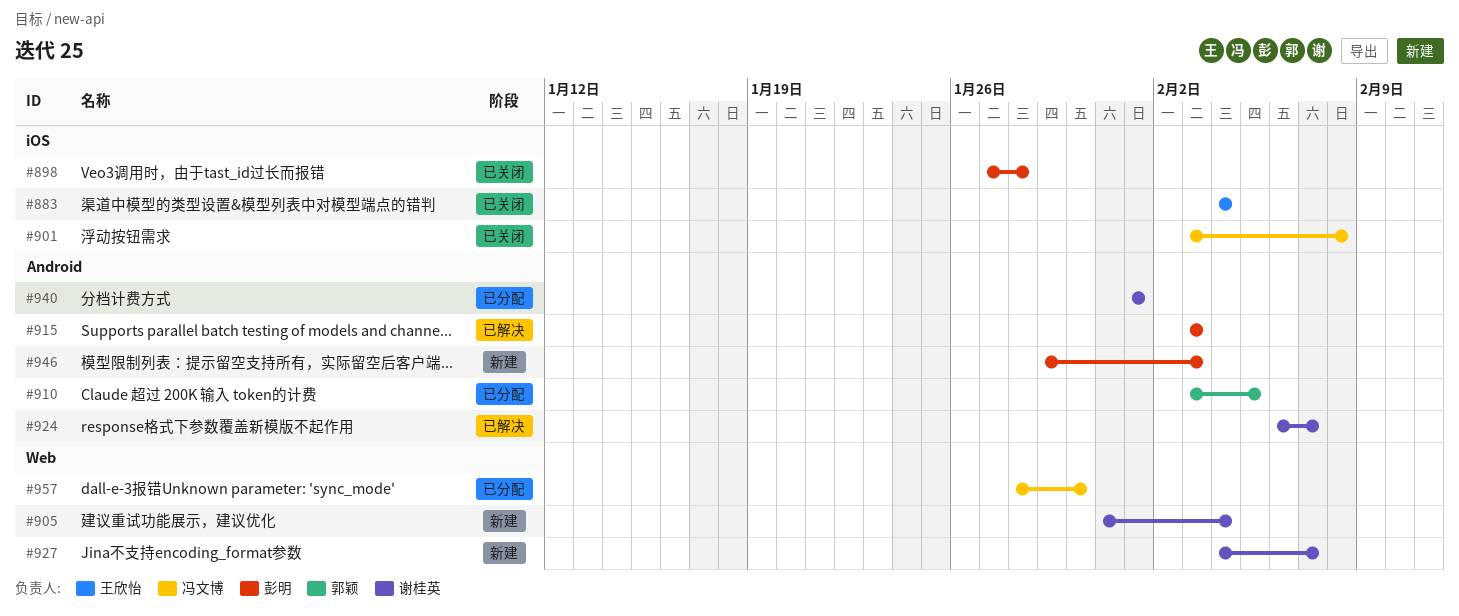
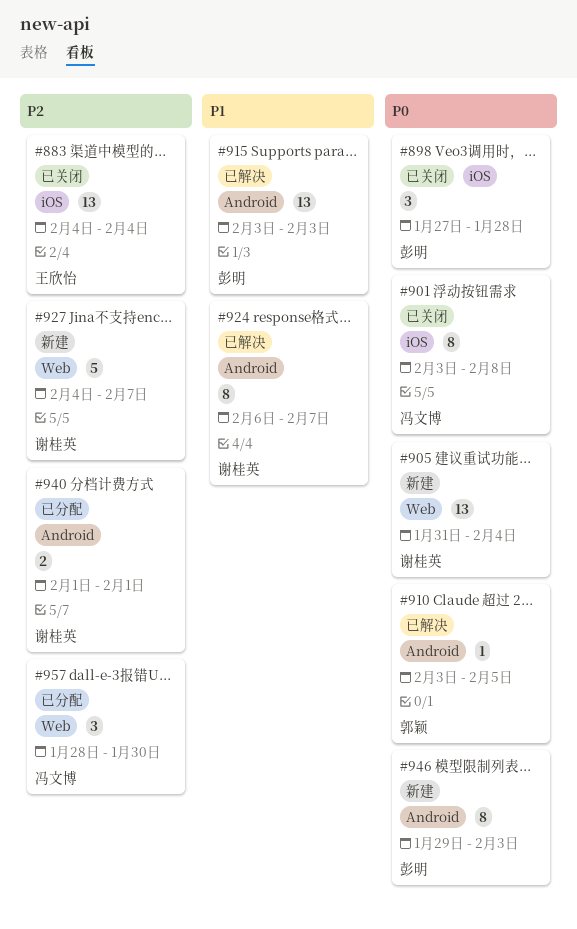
#910, status: 已分配 -> 已解决

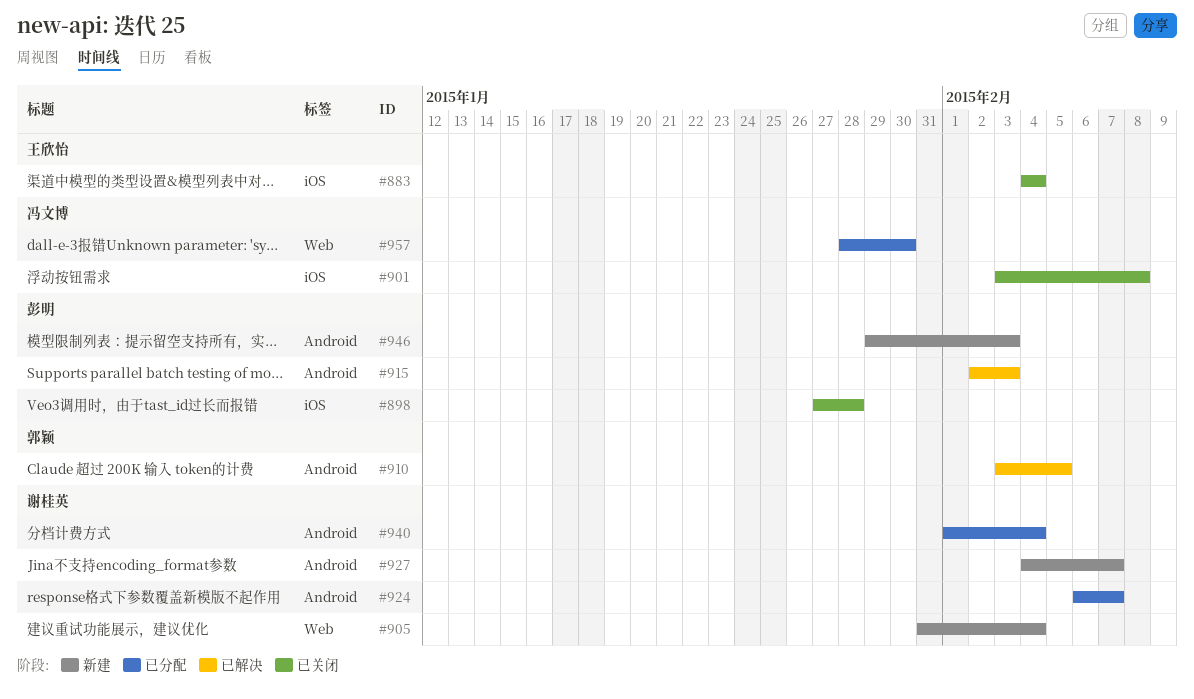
#915, start: Feb 3 -> Feb 2
#924, status: 已解决 -> 已分配
#927, label: Web -> Android
#940, due: Feb 1 -> Feb 4

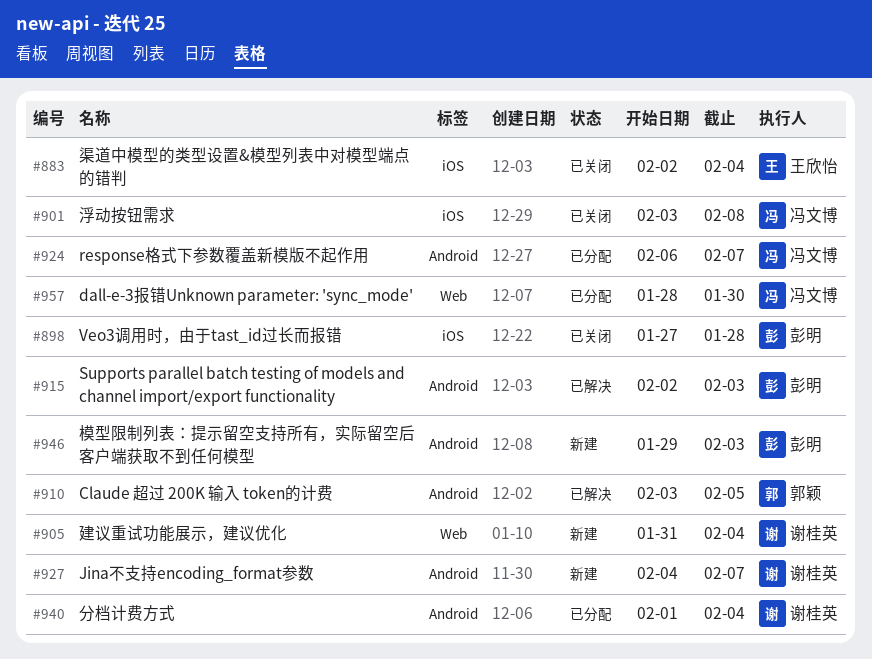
#883, start: Feb 4 -> Feb 2
#924, owner: 谢桂英 -> 冯文博

